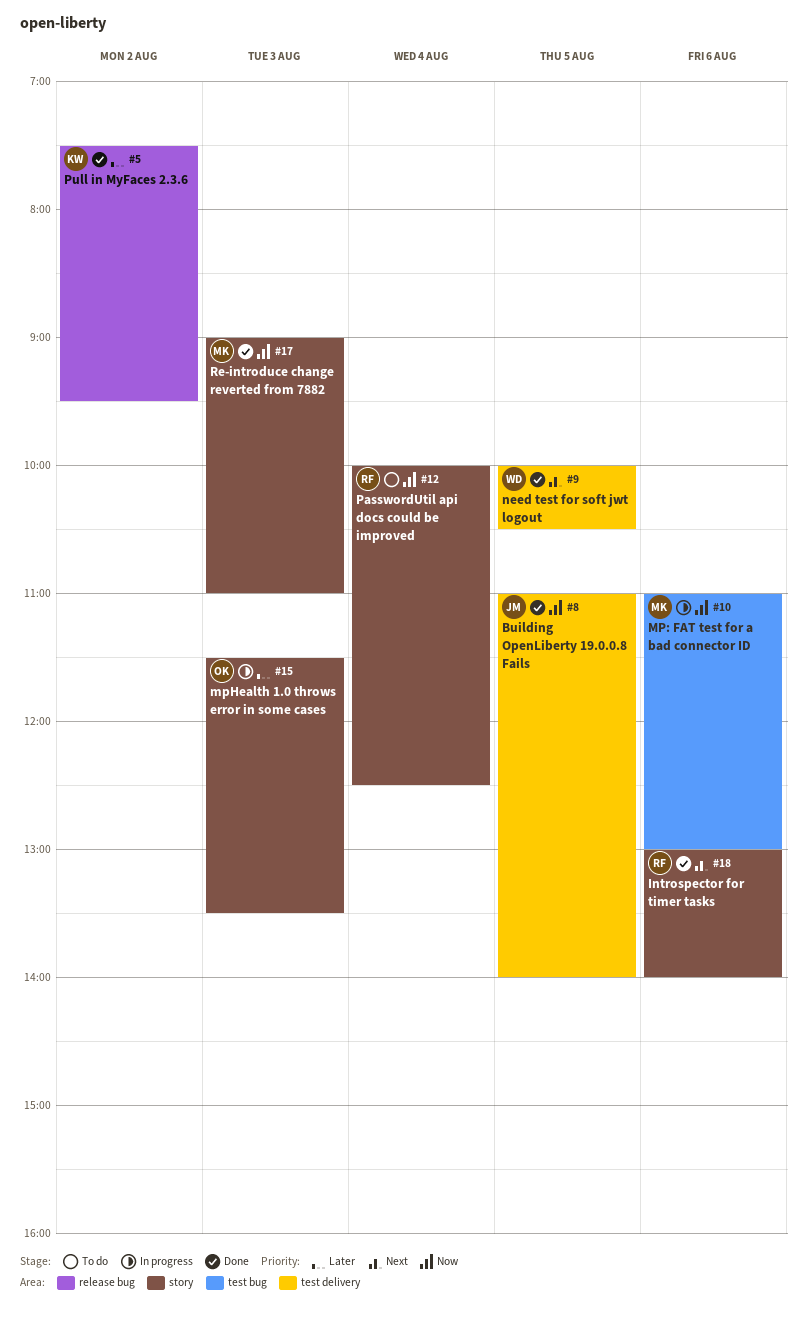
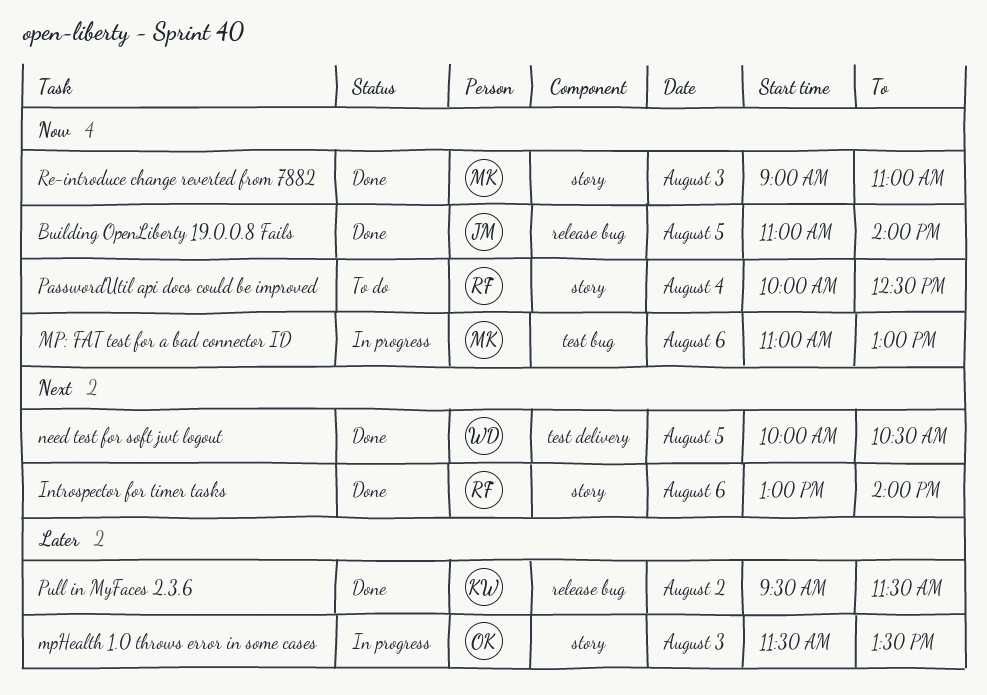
Building OpenLiberty 19.0.0.8 Fails, label: test delivery -> release bug
Pull in MyFaces 2.3.6, begins: 07:30 -> 09:30
Pull in MyFaces 2.3.6, ends: 09:30 -> 11:30

